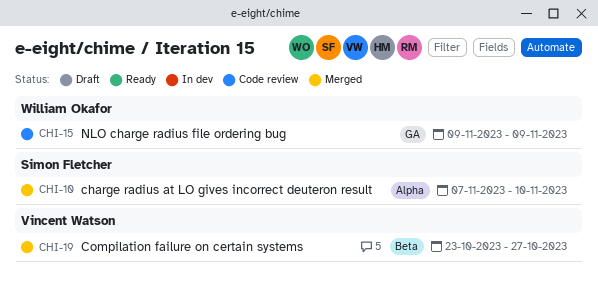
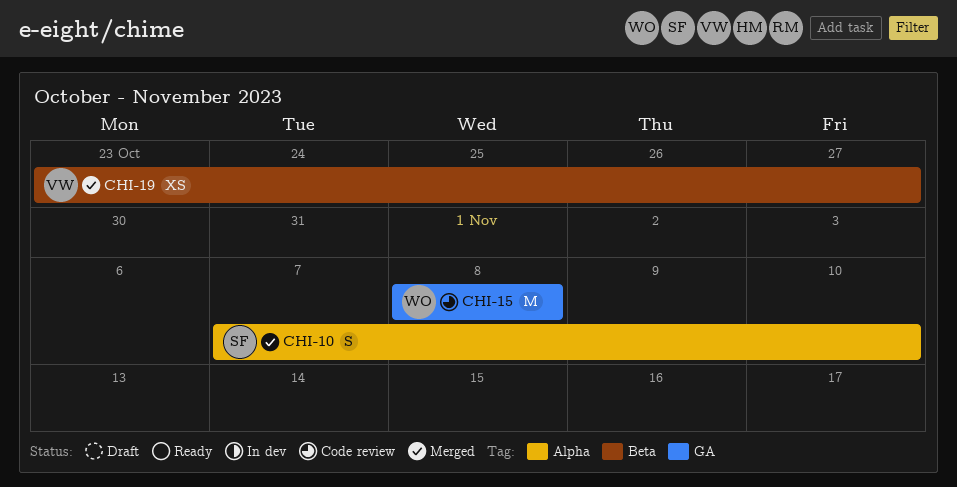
CHI-15, start: Nov 9 -> Nov 8
CHI-15, due: Nov 9 -> Nov 8

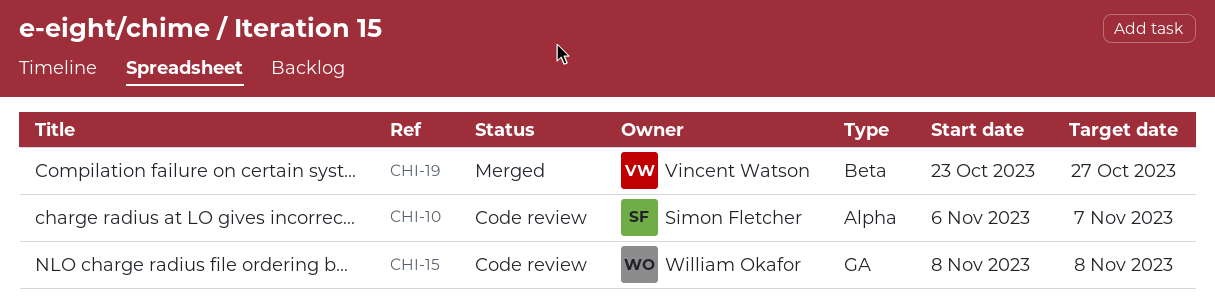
CHI-10, status: Merged -> Code review
CHI-10, start: Nov 7 -> Nov 6
CHI-10, due: Nov 10 -> Nov 7

